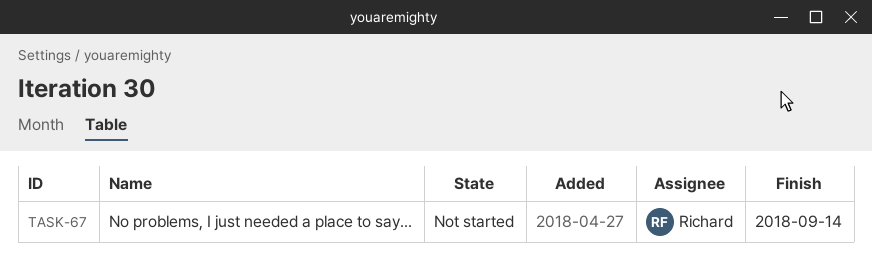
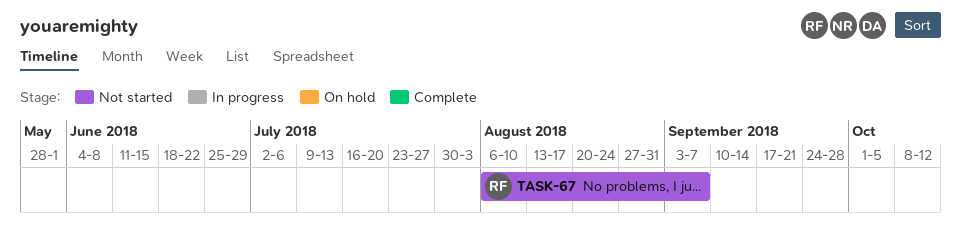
TASK-67, due: Sep 14 -> Sep 7

